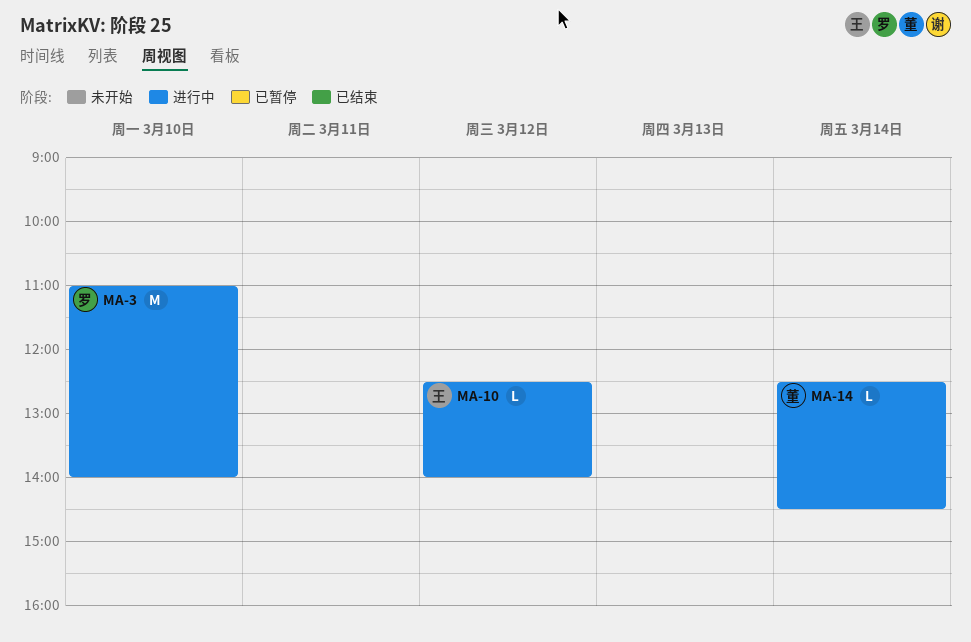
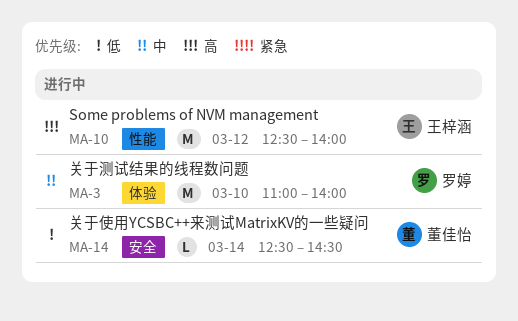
MA-10, estimate: L -> M

